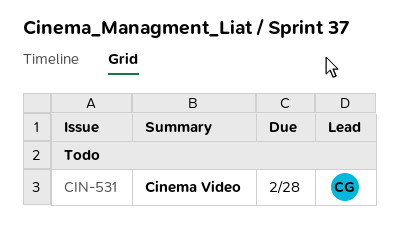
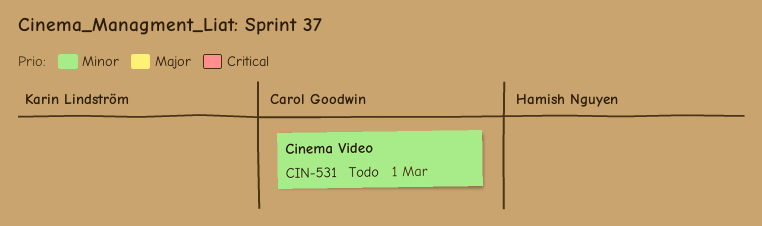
CIN-531, due: Feb 28 -> Mar 1

